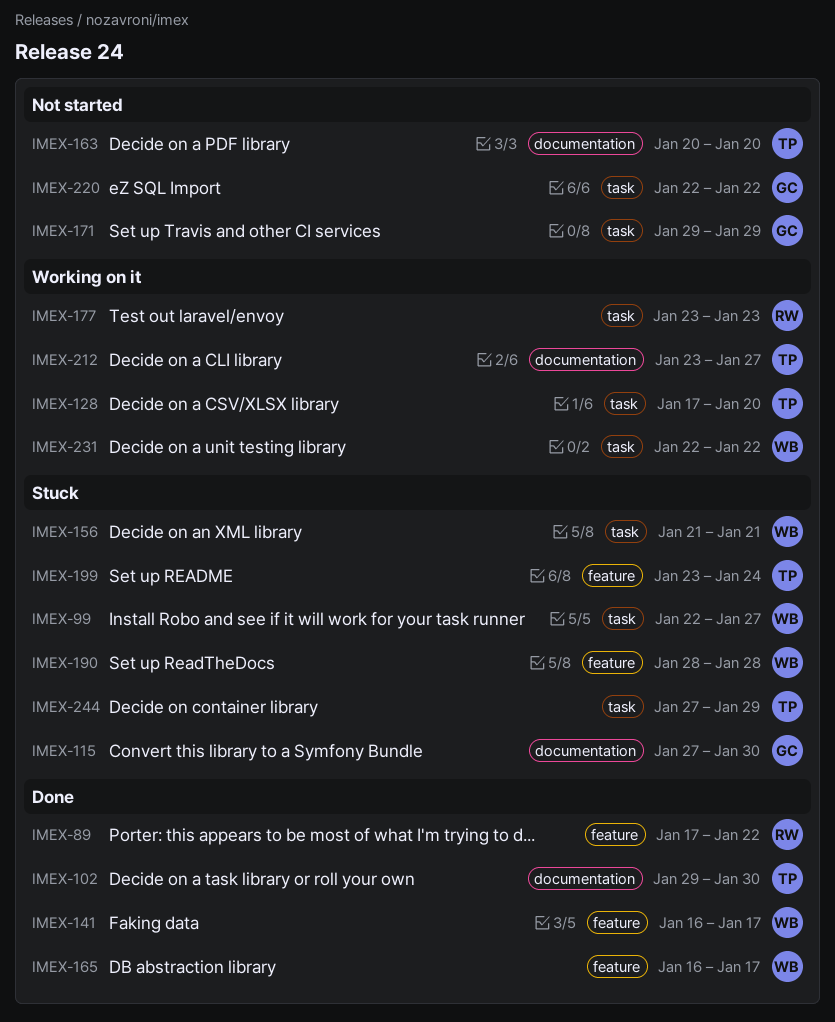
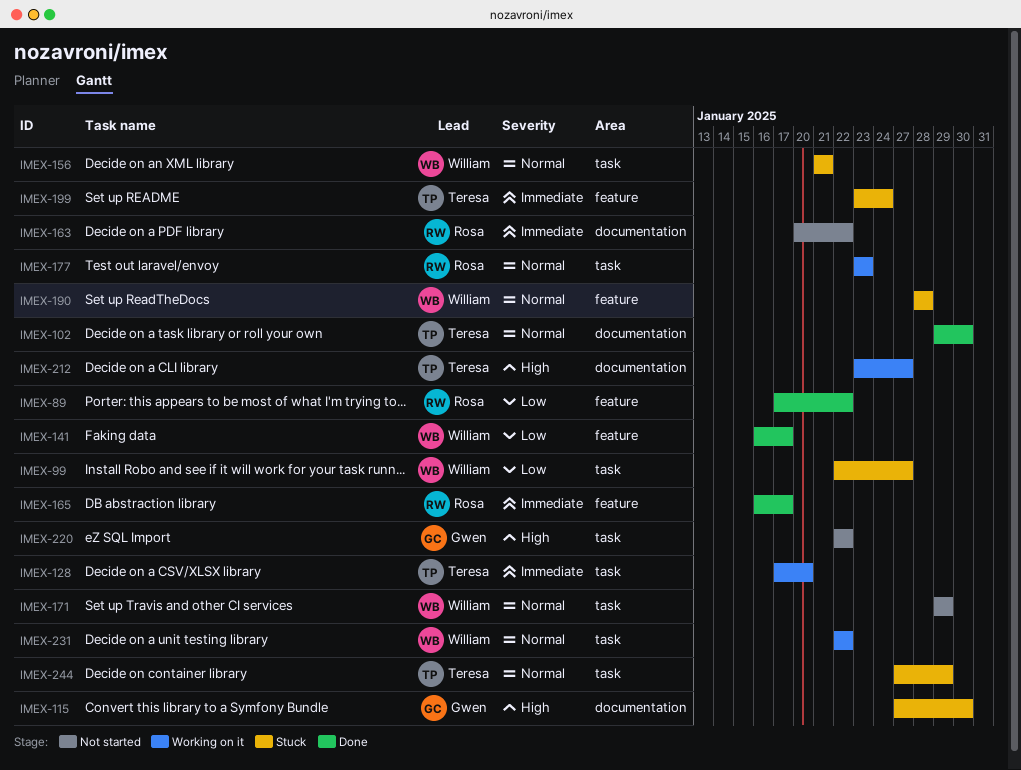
IMEX-163, owner: Teresa -> Rosa
IMEX-163, due: Jan 20 -> Jan 22
IMEX-165, owner: William -> Rosa
IMEX-171, owner: Gwen -> William

